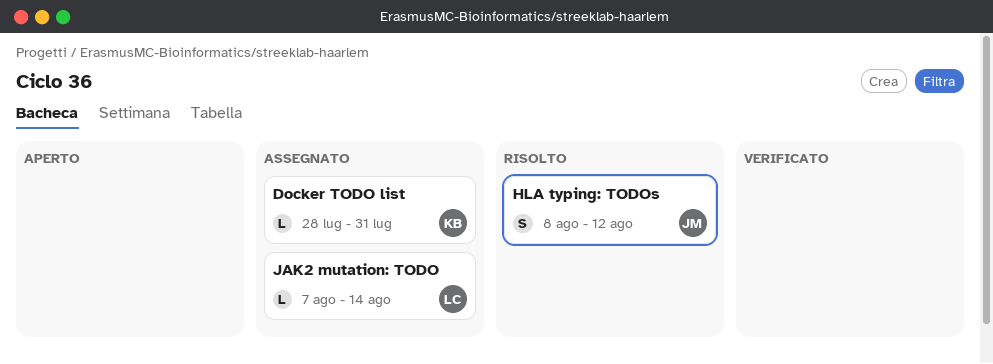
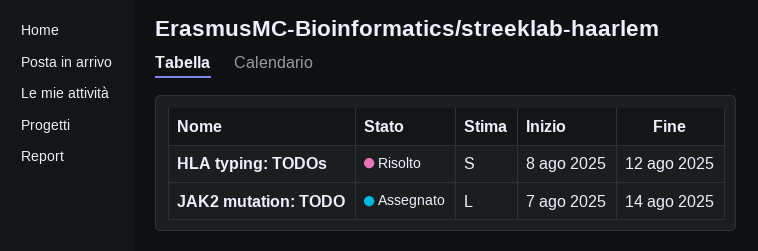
Docker TODO list: present -> none

